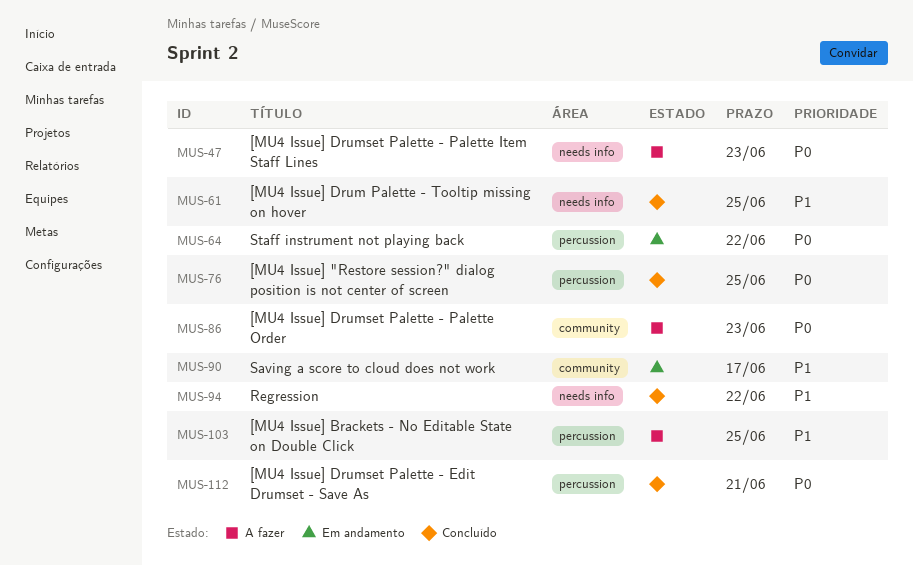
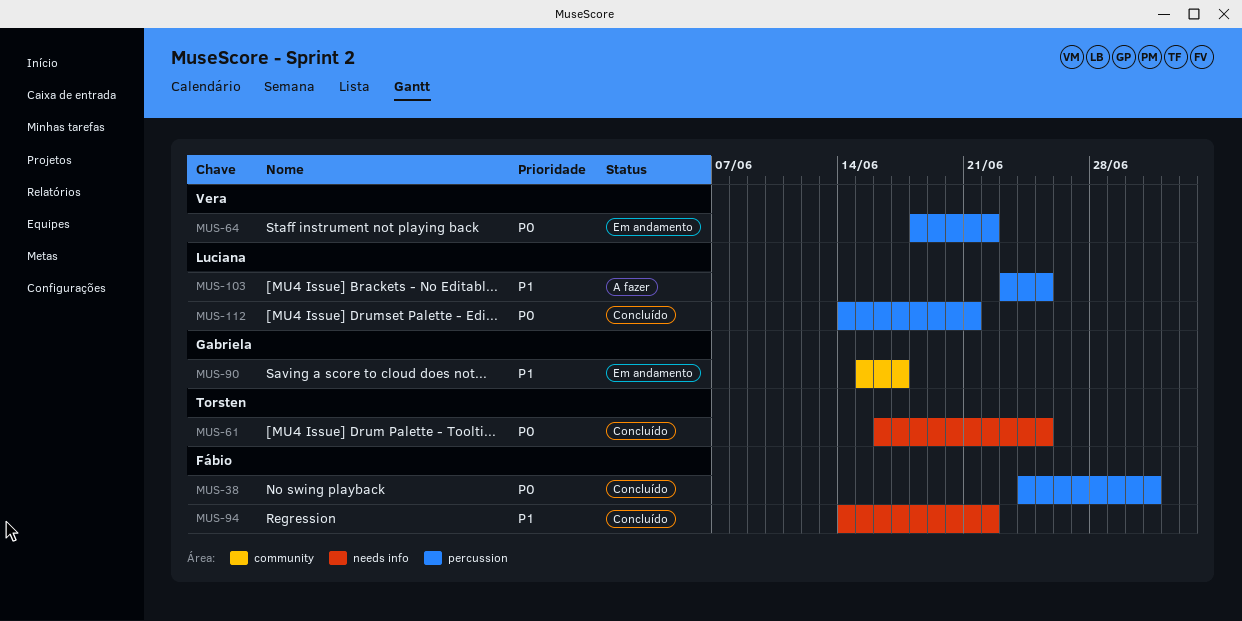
MUS-38: none -> present
MUS-47: present -> none
MUS-61, priority: P1 -> P0
MUS-76: present -> none
MUS-86: present -> none

